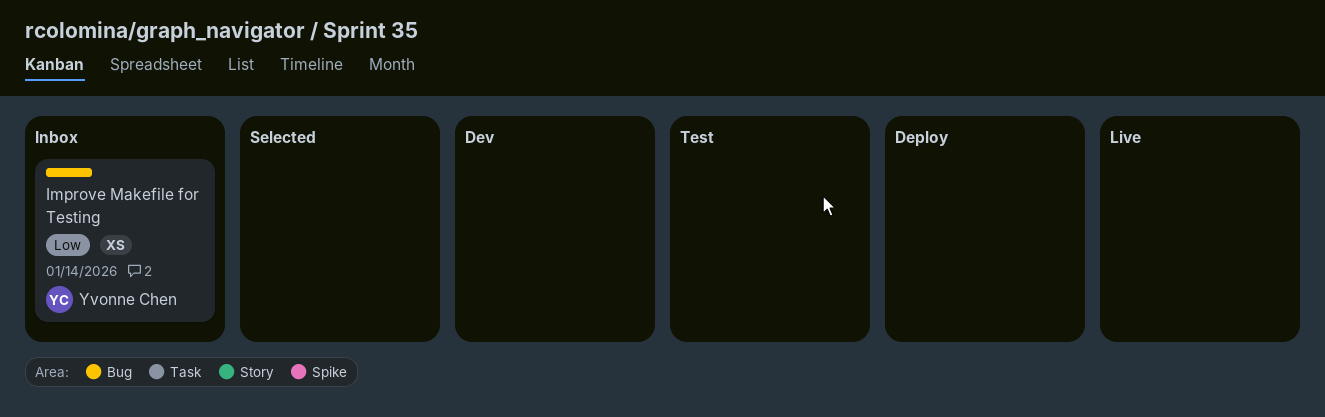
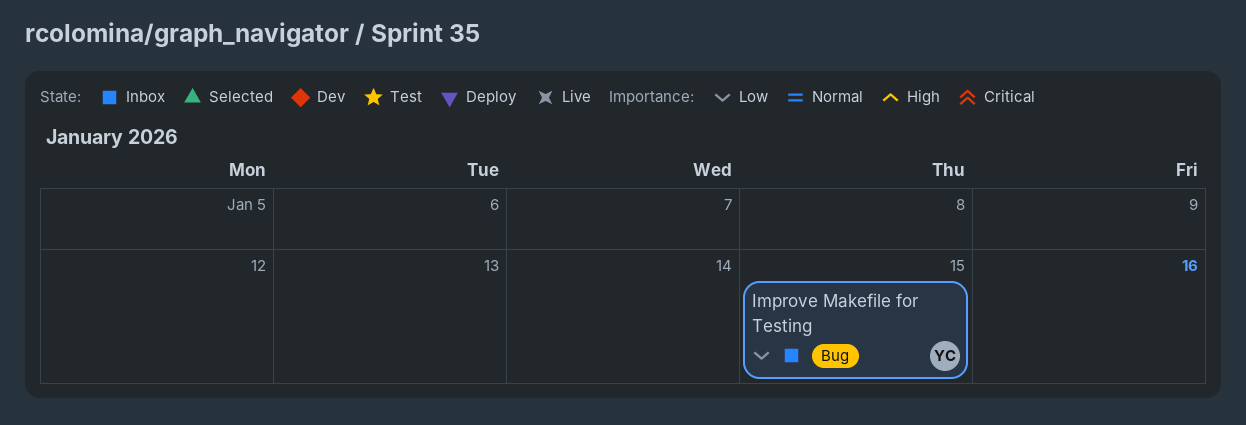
Improve Makefile for Testing, due: Jan 14 -> Jan 15

